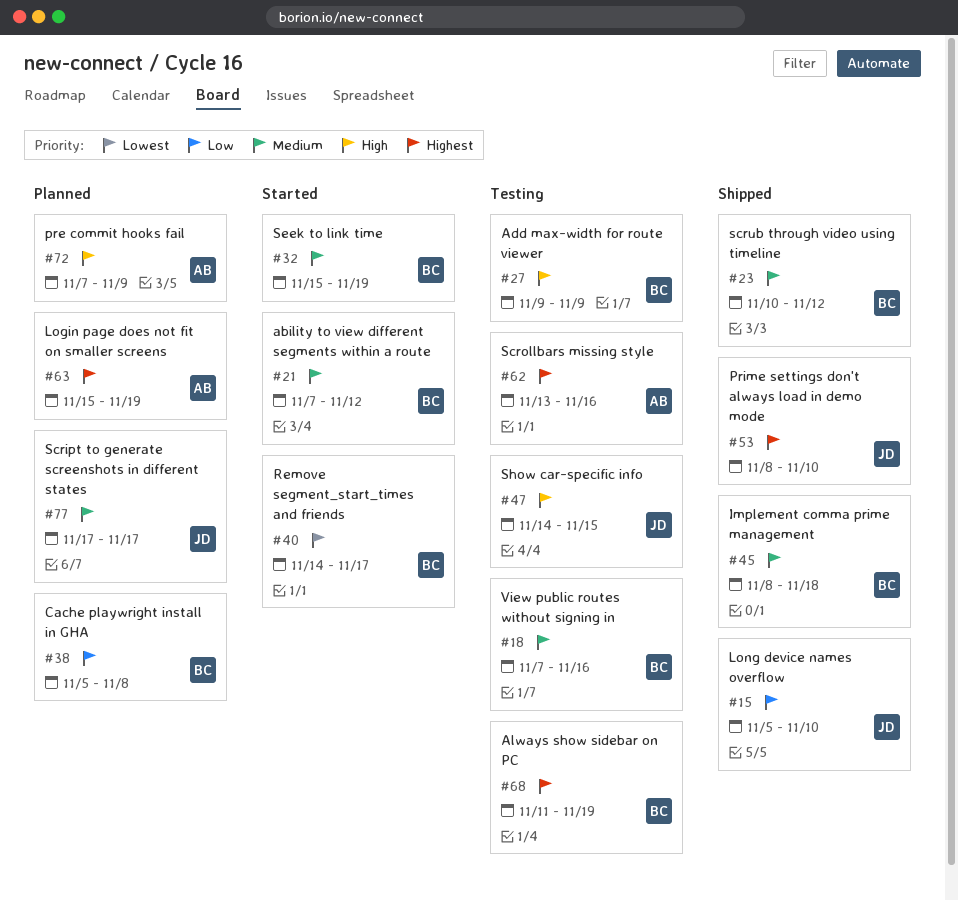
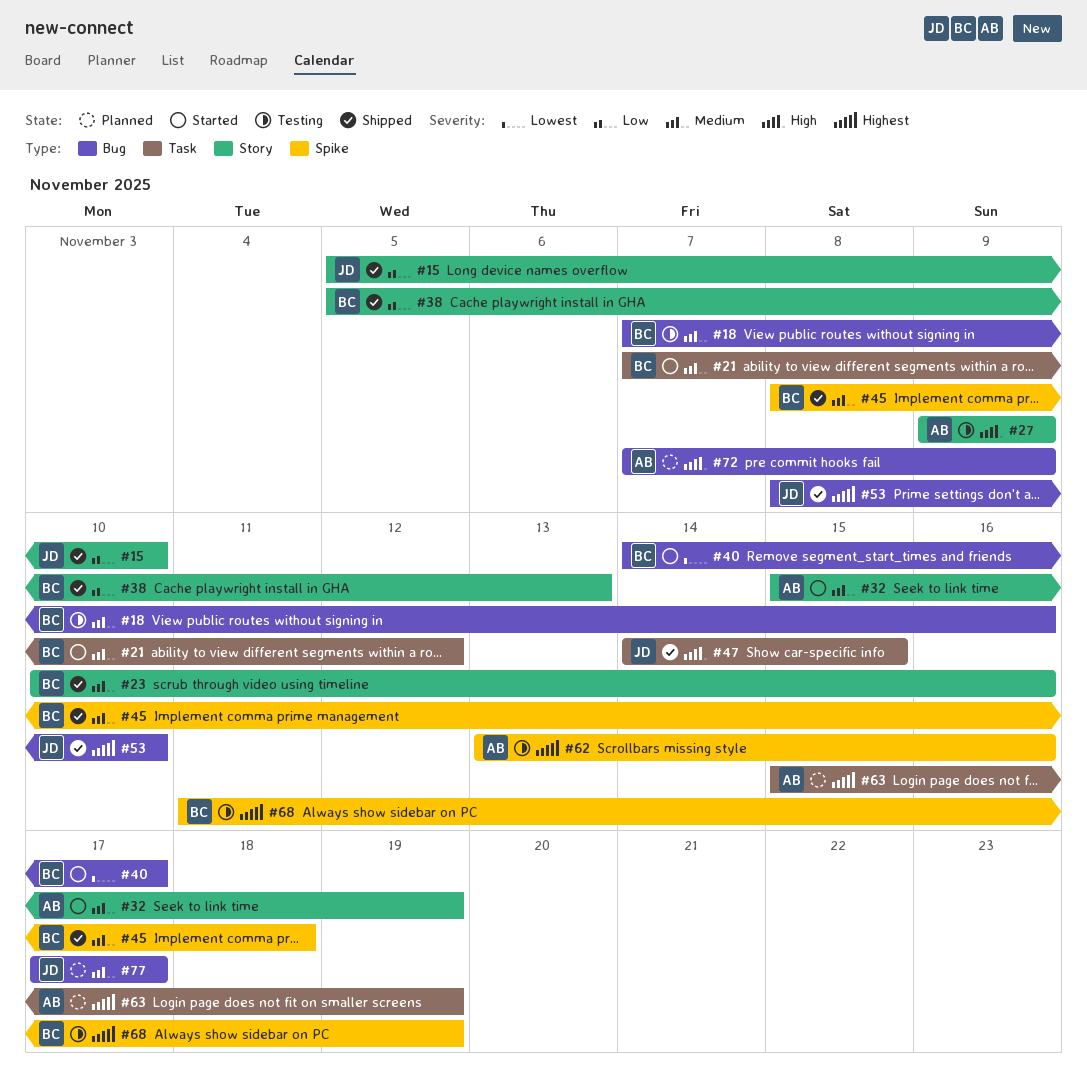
#23, due: Nov 12 -> Nov 16
#27, owner: BC -> AB
#32, owner: BC -> AB
#38, status: Planned -> Shipped
#38, due: Nov 8 -> Nov 13
#47, status: Testing -> Shipped

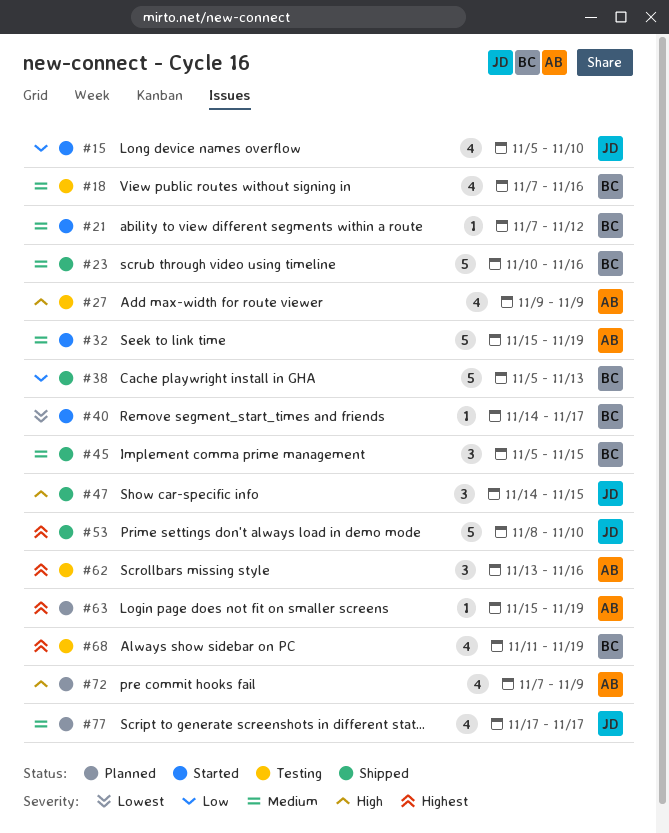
#15, status: Shipped -> Started
#45, start: Nov 8 -> Nov 5
#45, due: Nov 18 -> Nov 15

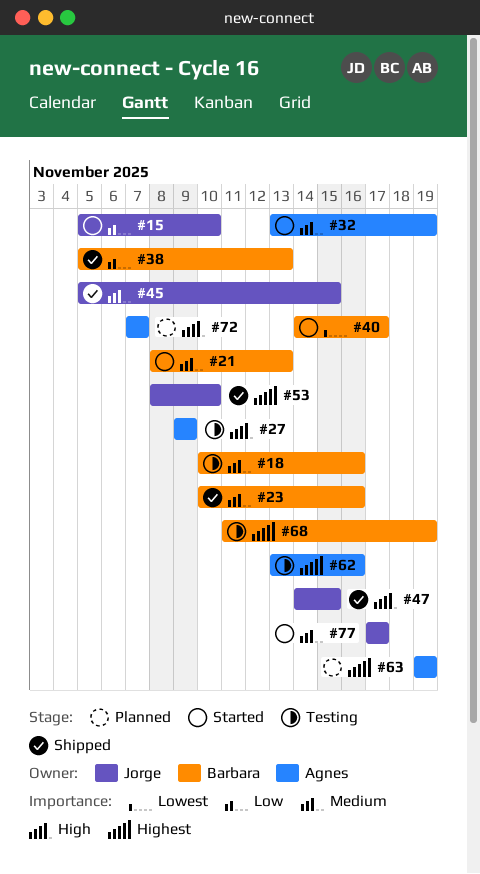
#18, start: Nov 7 -> Nov 10
#21, start: Nov 7 -> Nov 8
#21, due: Nov 12 -> Nov 13
#32, start: Nov 15 -> Nov 13
#45, owner: Barbara -> Jorge
#63, start: Nov 15 -> Nov 19
#72, due: Nov 9 -> Nov 7
#77, status: Planned -> Started

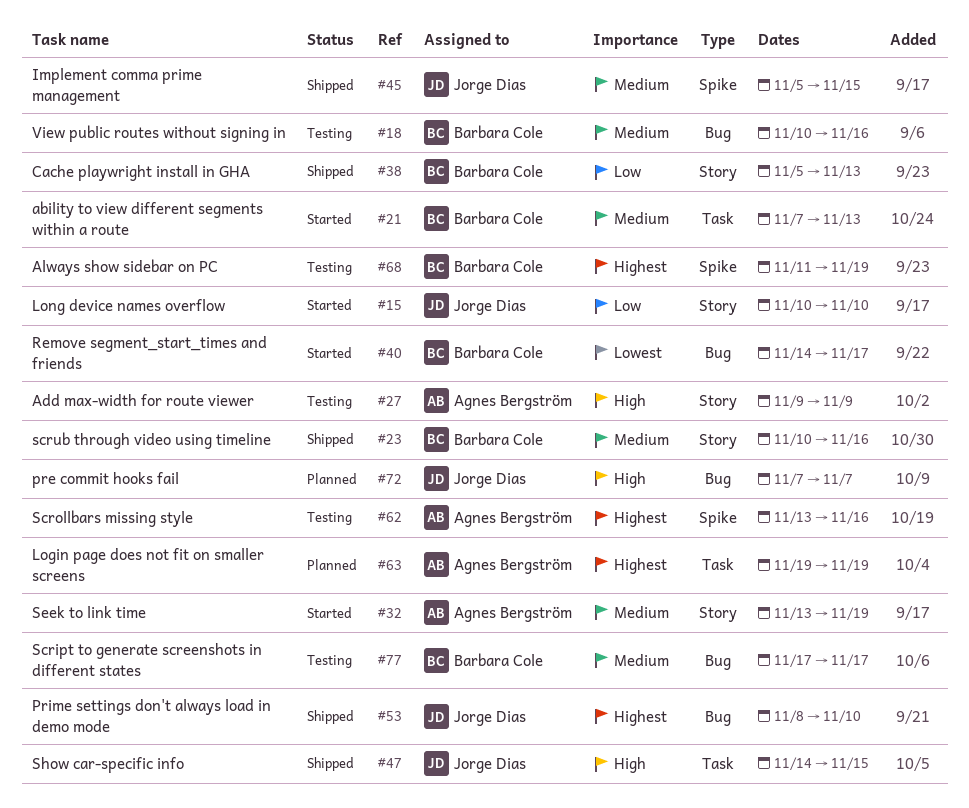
#15, start: Nov 5 -> Nov 10
#21, start: Nov 8 -> Nov 7
#72, owner: Agnes Bergström -> Jorge Dias
#77, status: Started -> Testing
#77, owner: Jorge Dias -> Barbara Cole

